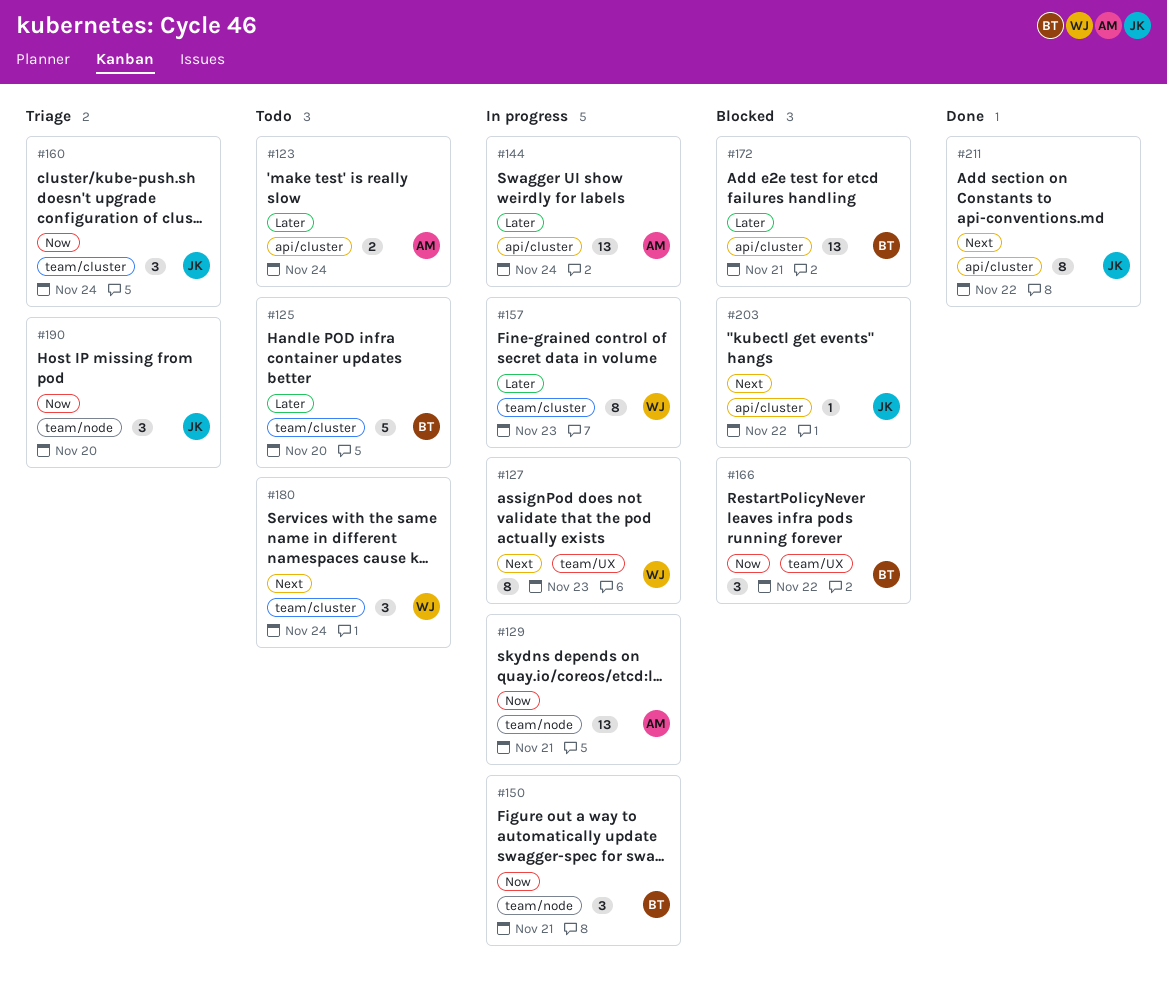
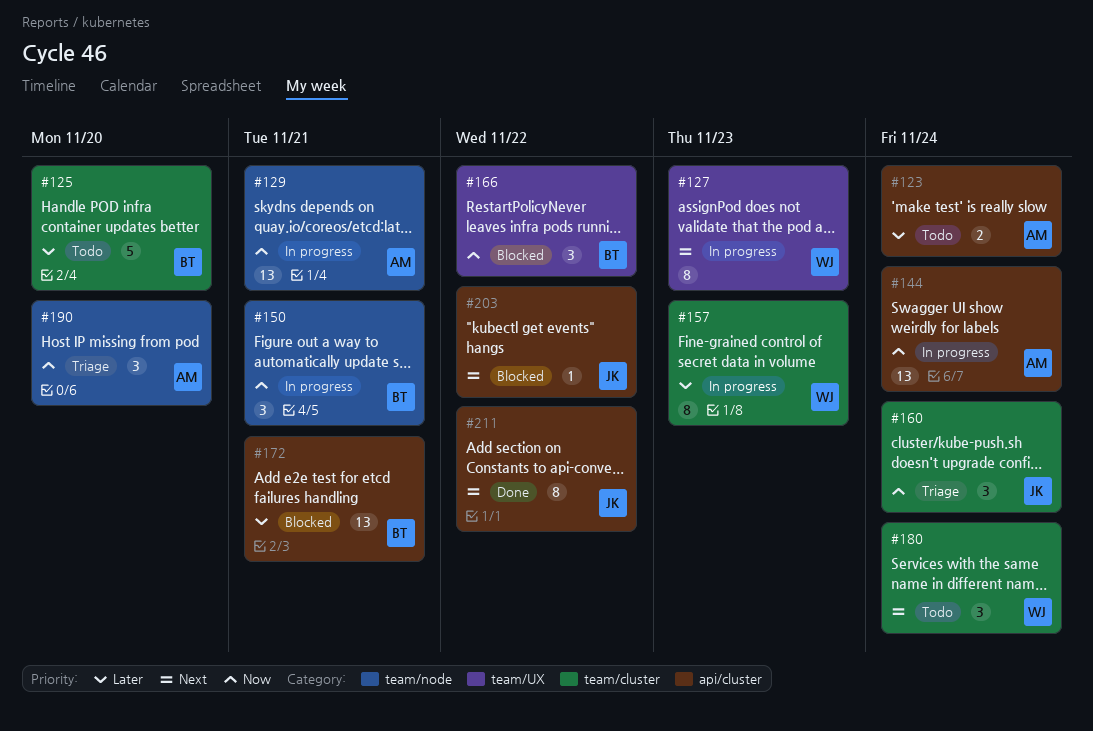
#144, priority: Later -> Now
#190, owner: JK -> AM

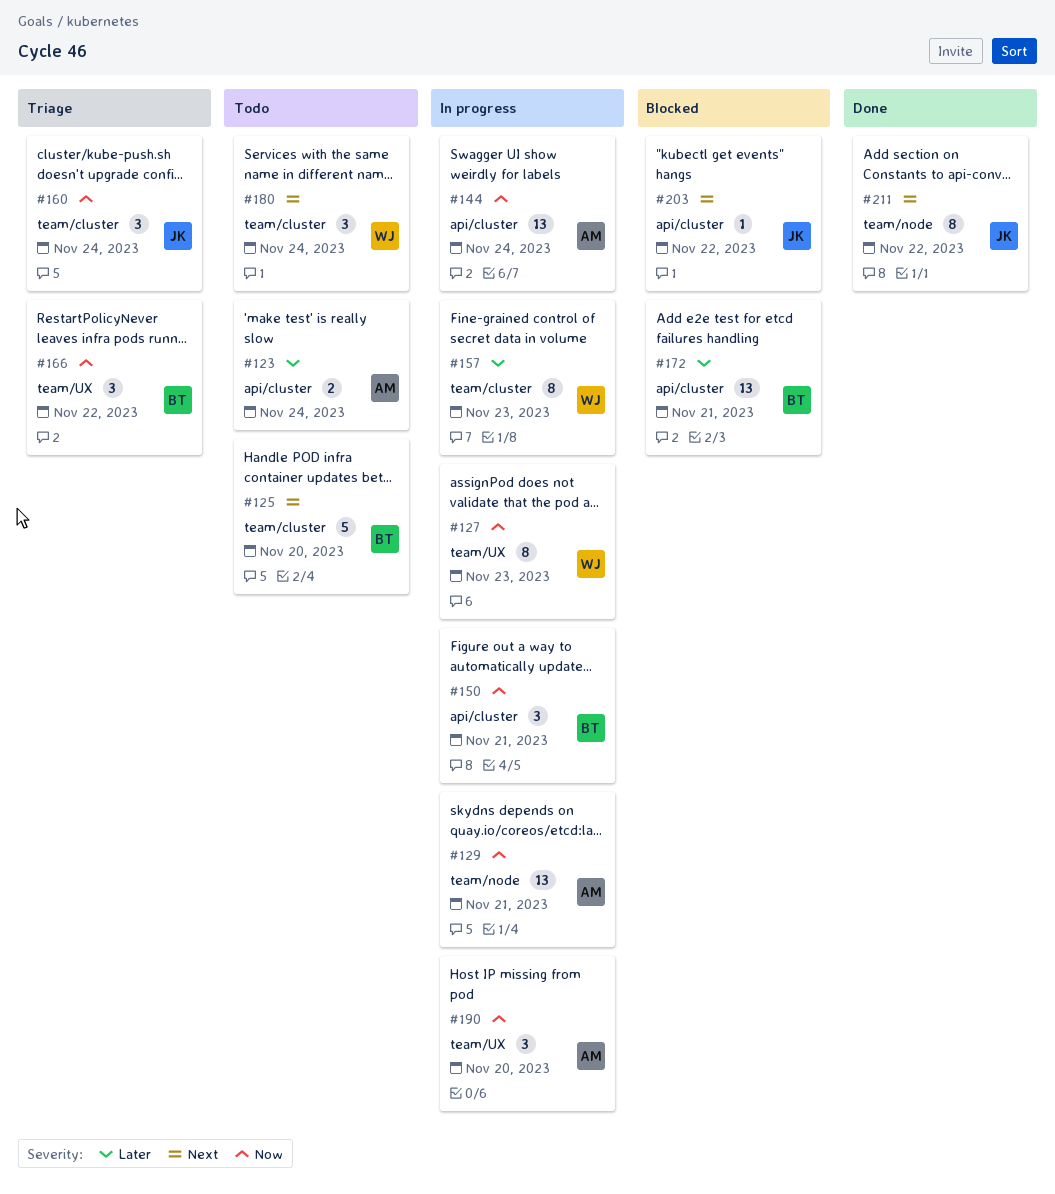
#125, priority: Later -> Next
#127, priority: Next -> Now
#150, label: team/node -> api/cluster
#166, status: Blocked -> Triage
#190, status: Triage -> In progress
#190, label: team/node -> team/UX
#211, label: api/cluster -> team/node

